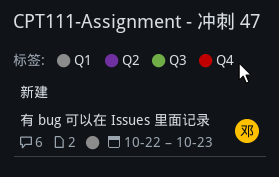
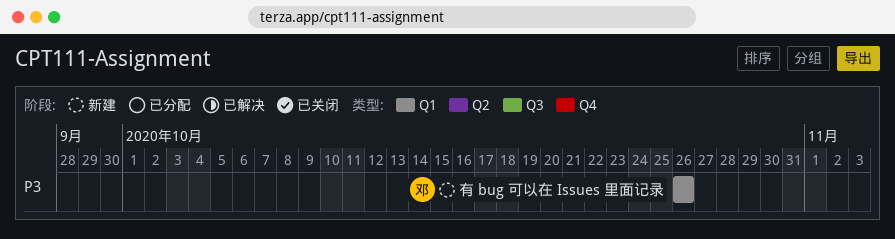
有 bug 可以在 Issues 里面记录, start: Oct 22 -> Oct 26
有 bug 可以在 Issues 里面记录, due: Oct 23 -> Oct 26

